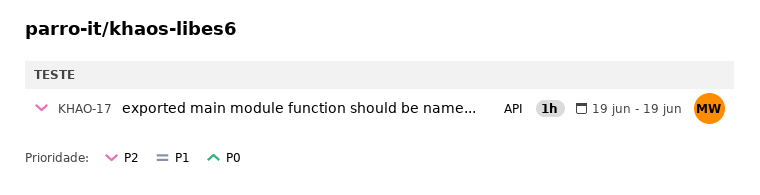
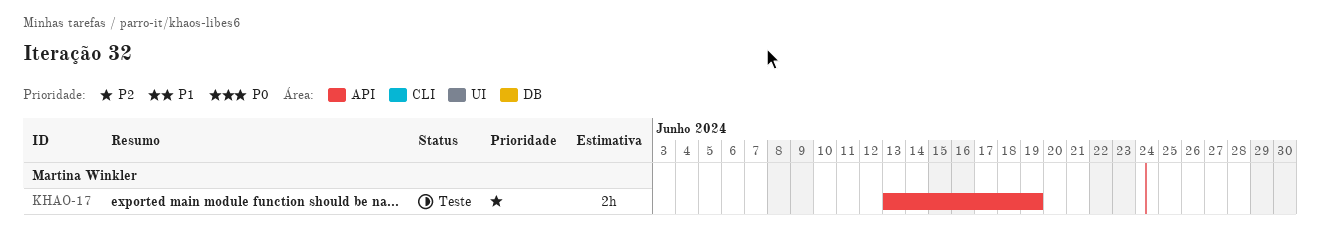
KHAO-17, estimate: 1h -> 2h
KHAO-17, start: Jun 19 -> Jun 13

